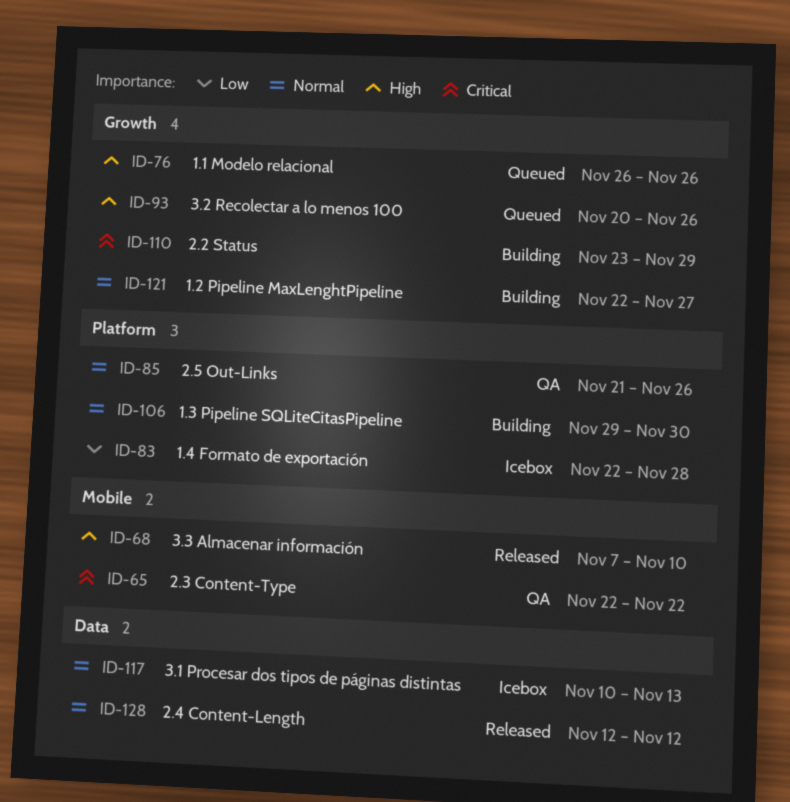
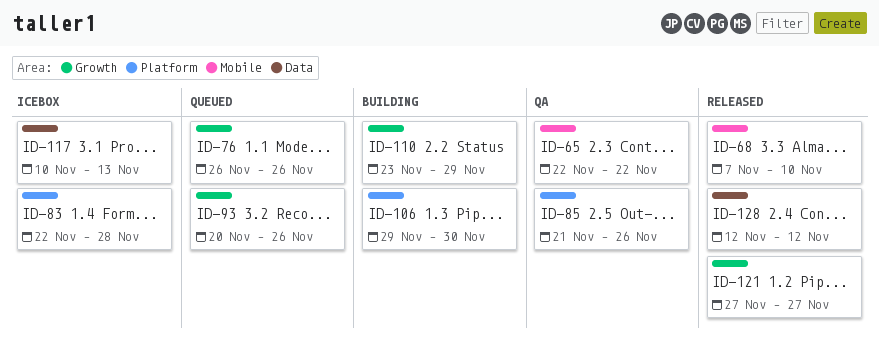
ID-121, status: Building -> Released
ID-121, start: Nov 22 -> Nov 27

